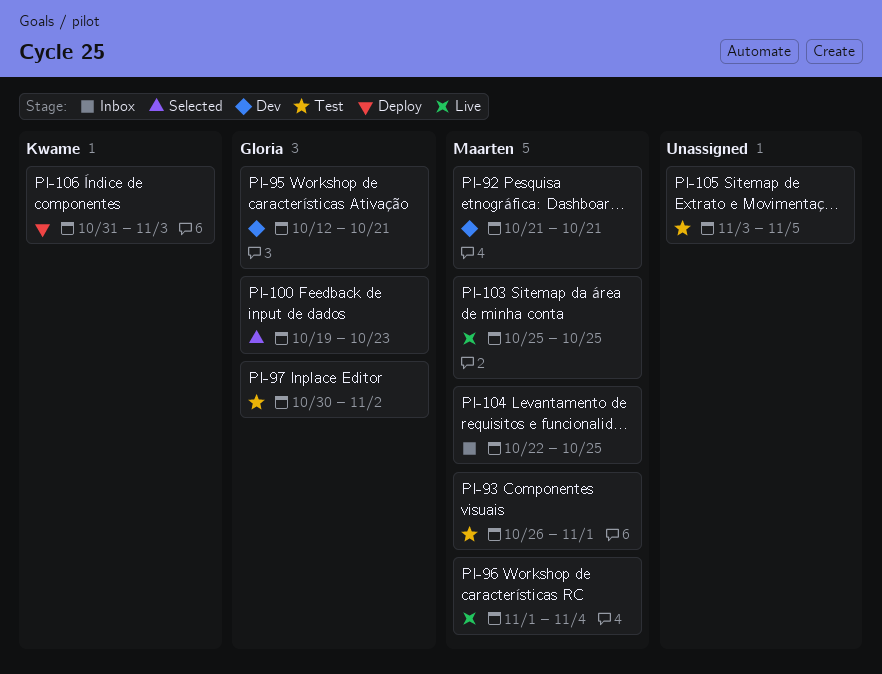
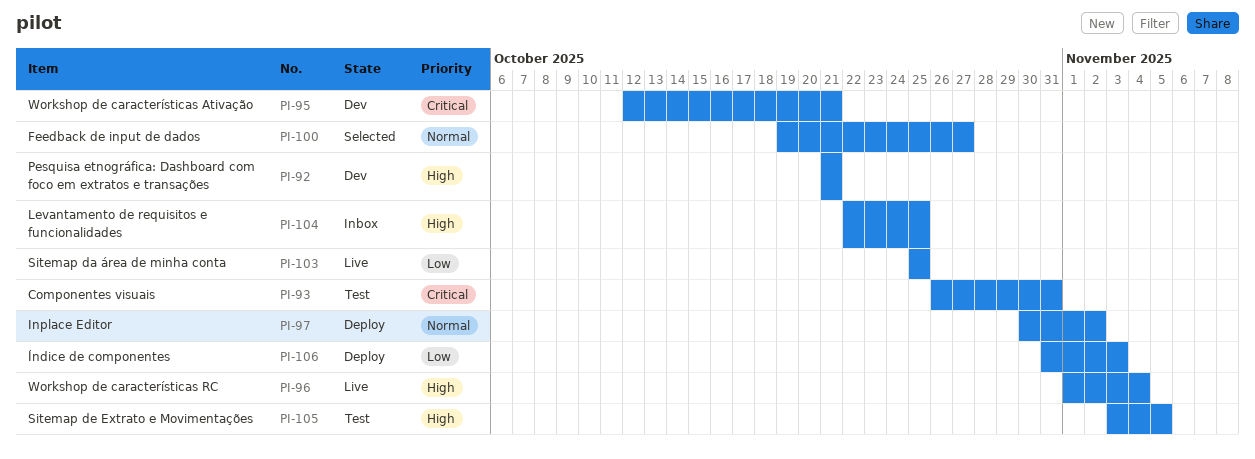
PI-93, due: Nov 1 -> Oct 31
PI-97, status: Test -> Deploy
PI-100, due: Oct 23 -> Oct 27

